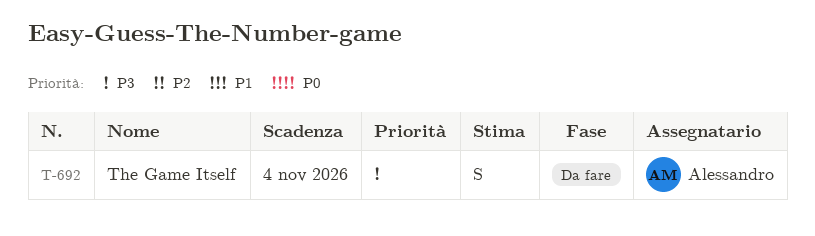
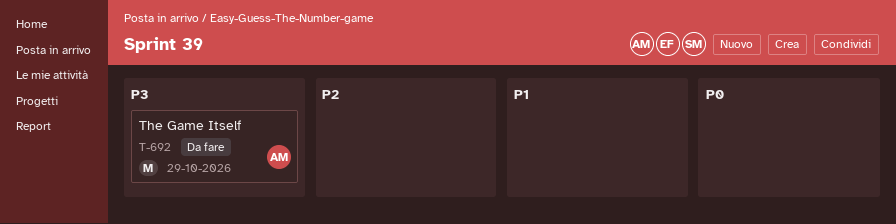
T-692, estimate: S -> M
T-692, due: Nov 4 -> Oct 29

